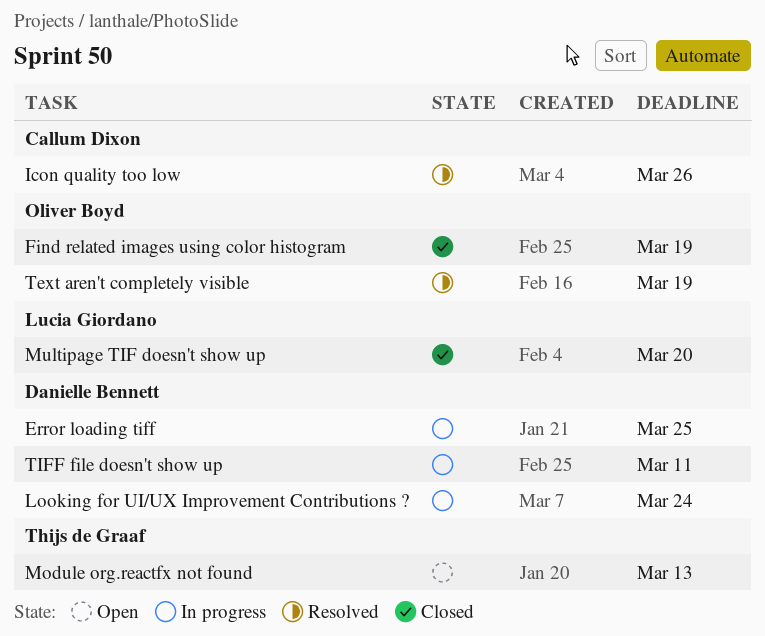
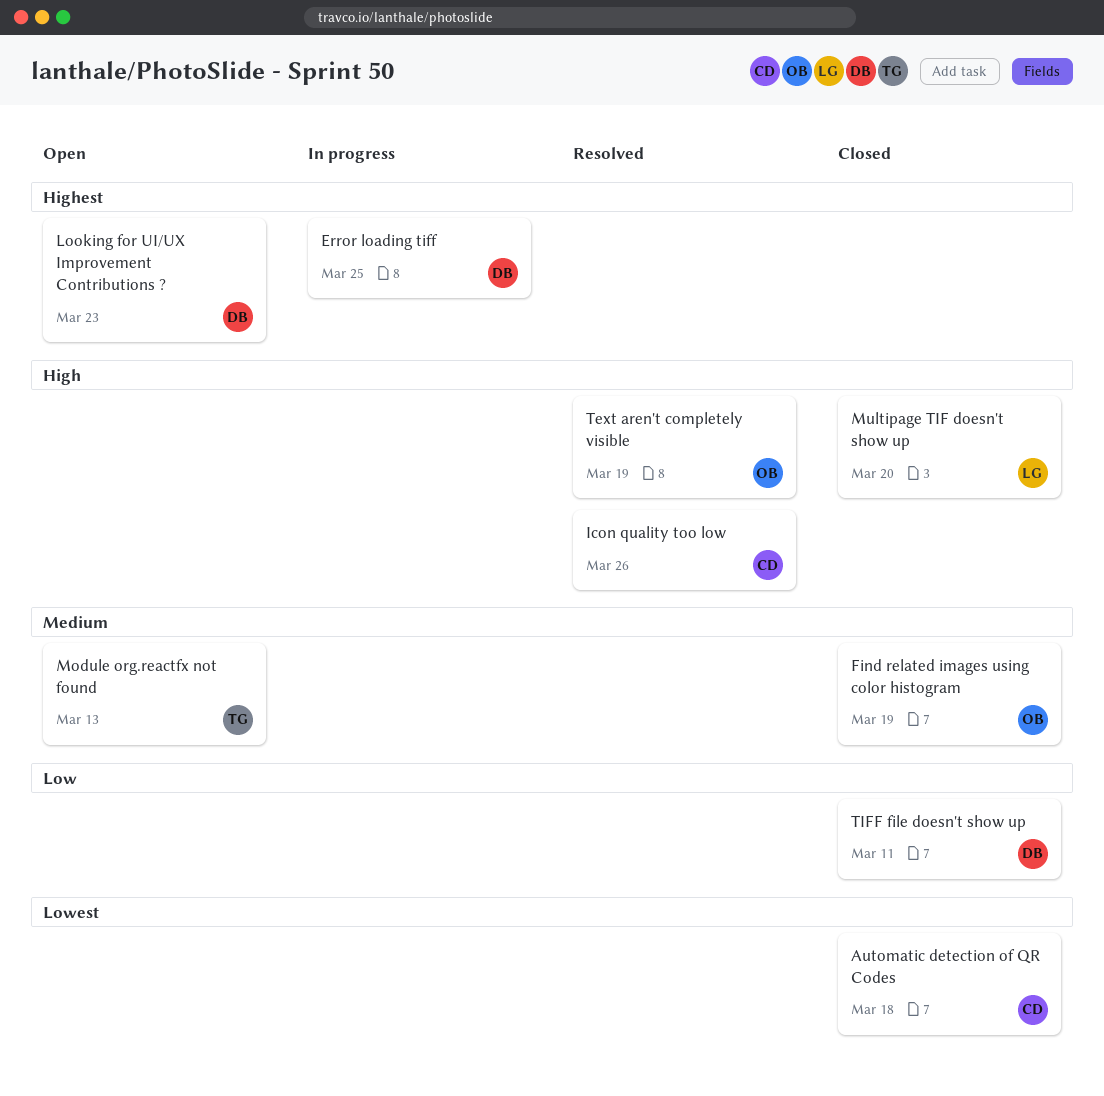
Automatic detection of QR Codes: none -> present
Looking for UI/UX Improvement Contributions ?, status: In progress -> Open
Looking for UI/UX Improvement Contributions ?, due: Mar 24 -> Mar 23
TIFF file doesn't show up, status: In progress -> Closed

